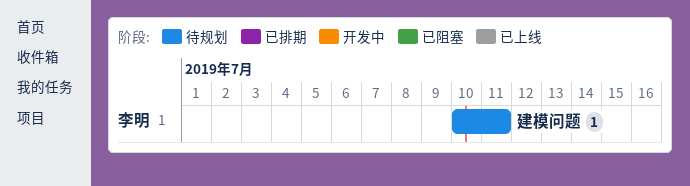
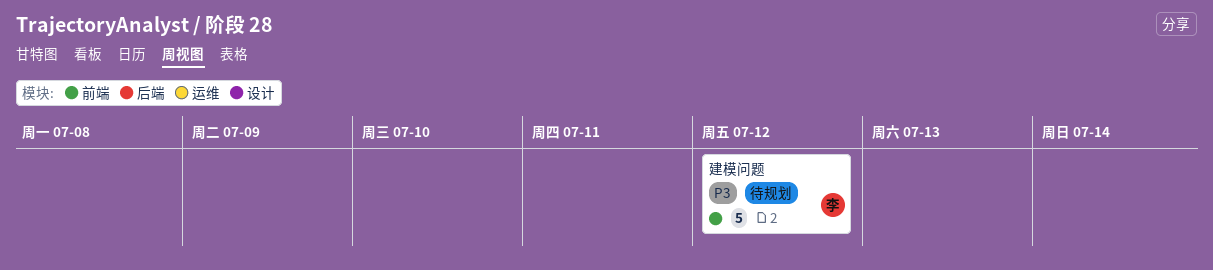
建模问题, estimate: 1 -> 5
建模问题, due: Jul 11 -> Jul 12

